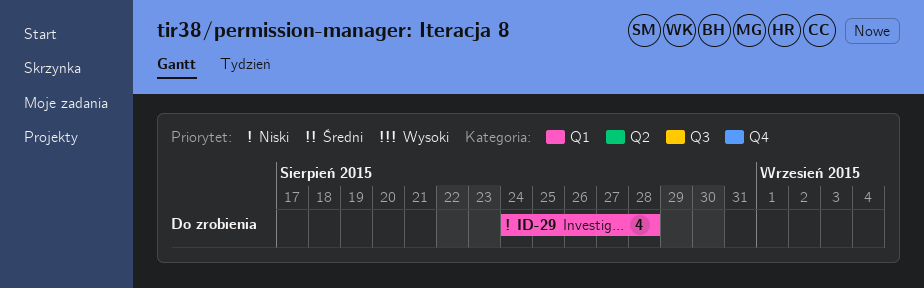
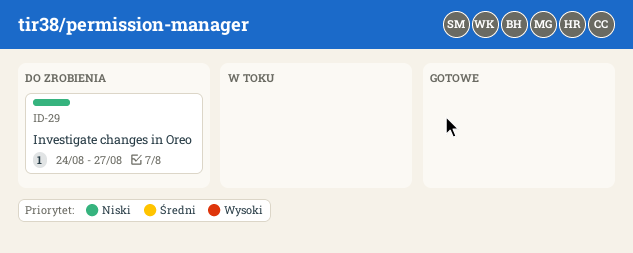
ID-29, estimate: 4 -> 1
ID-29, due: Aug 28 -> Aug 27

